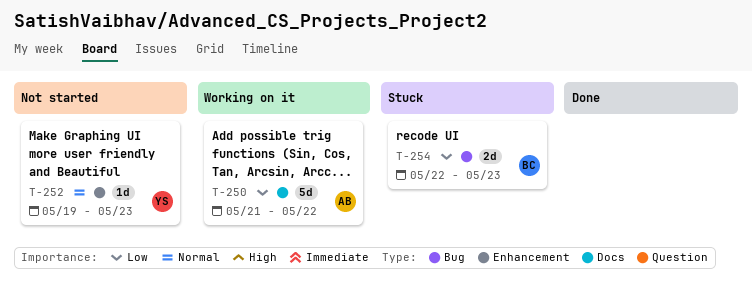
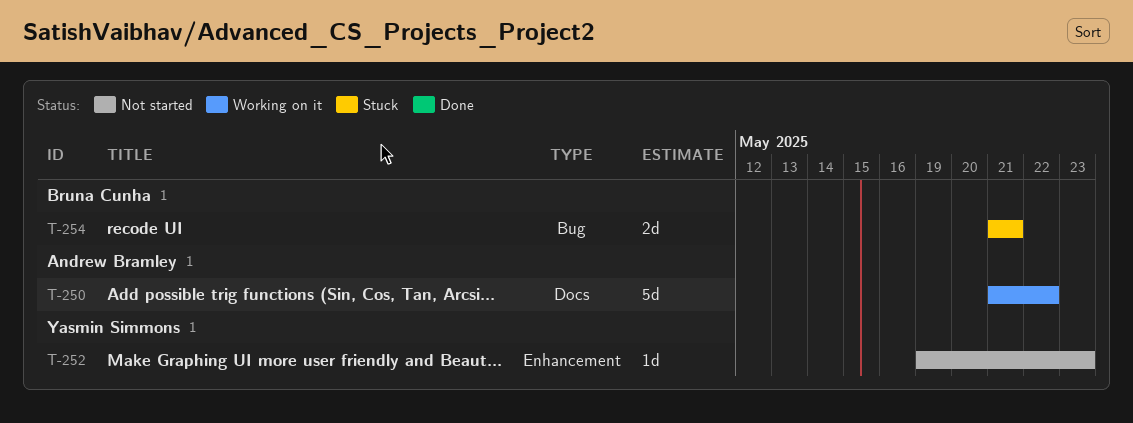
T-254, start: May 22 -> May 21
T-254, due: May 23 -> May 21

